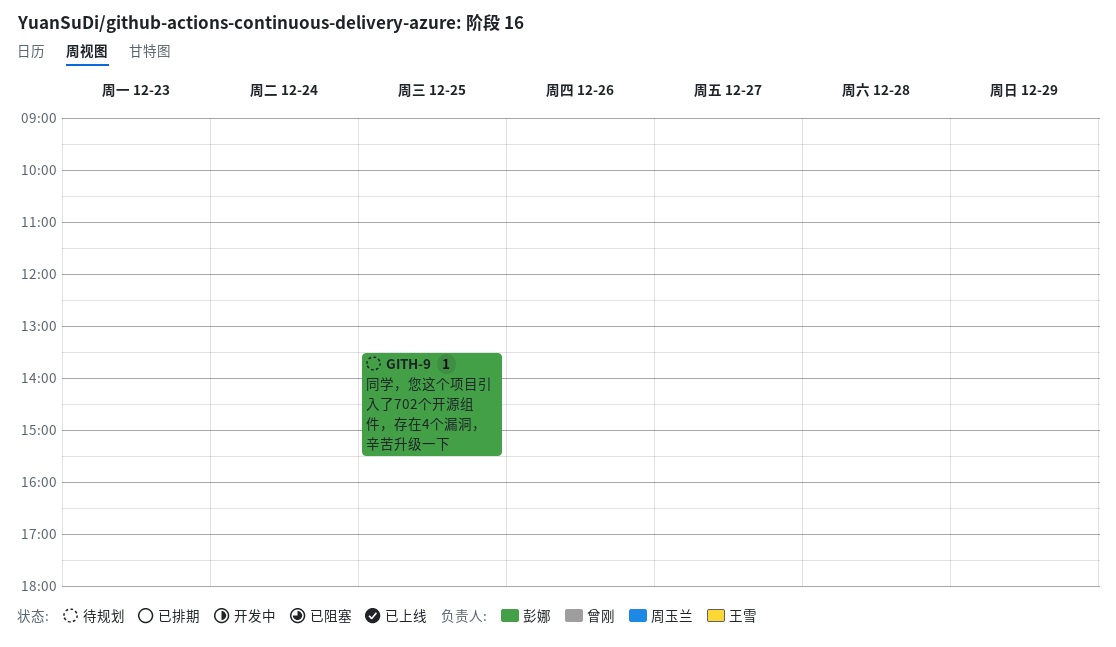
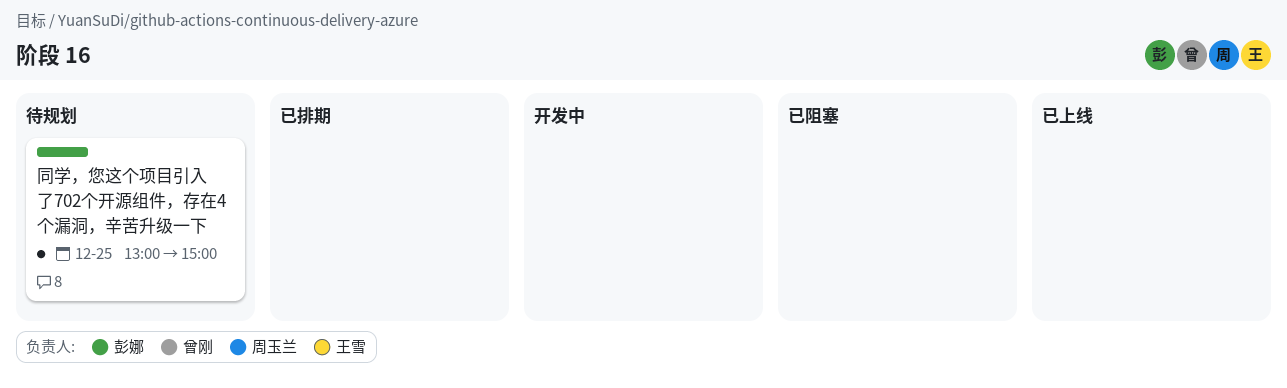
同学，您这个项目引入了702个开源组件，存在4个漏洞，辛苦升级一下, begins: 13:30 -> 13:00
同学，您这个项目引入了702个开源组件，存在4个漏洞，辛苦升级一下, ends: 15:30 -> 15:00

